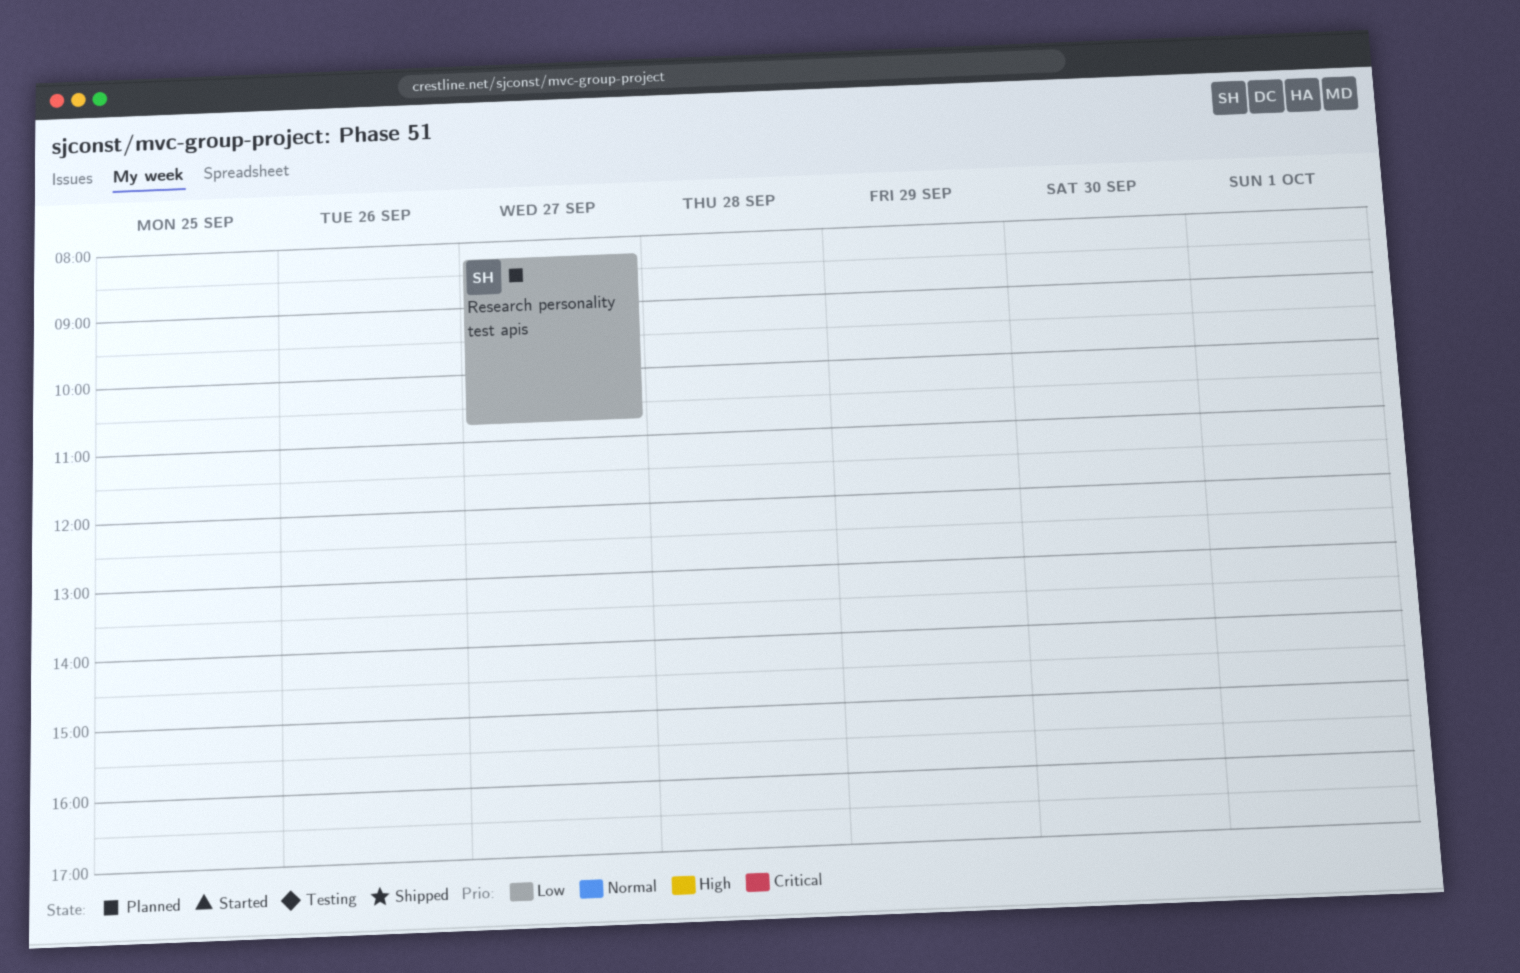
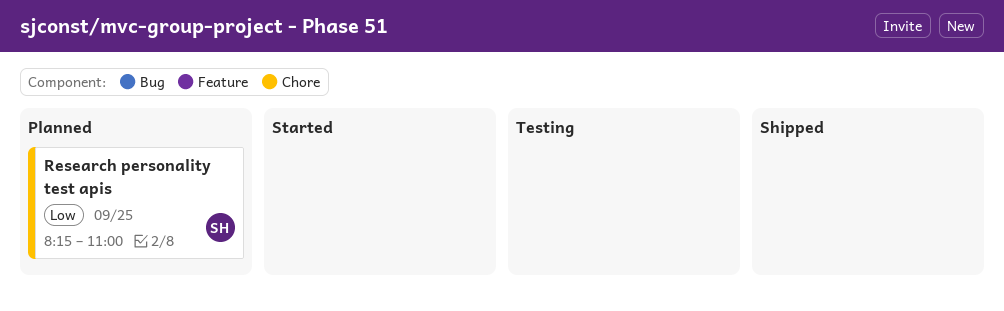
Research personality test apis, day: Sep 27 -> Sep 25
Research personality test apis, ends: 10:45 -> 11:00

